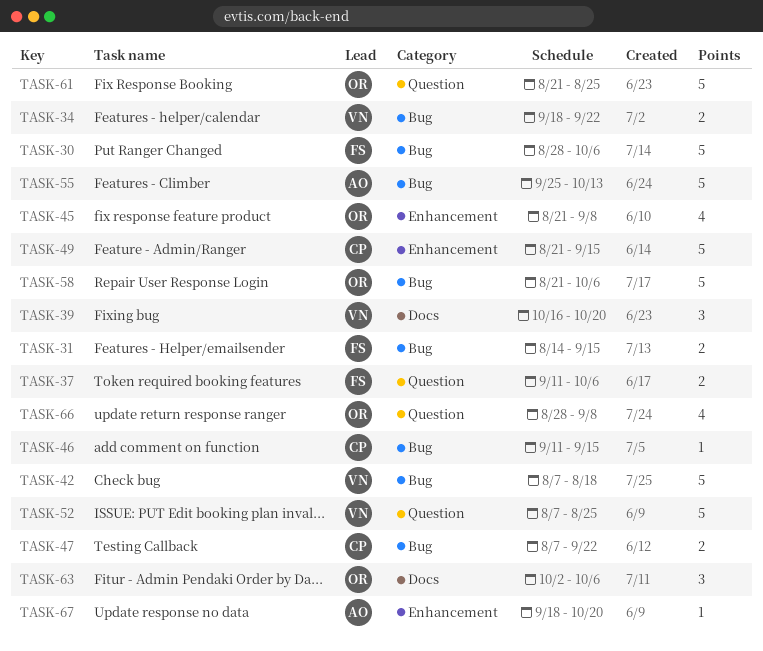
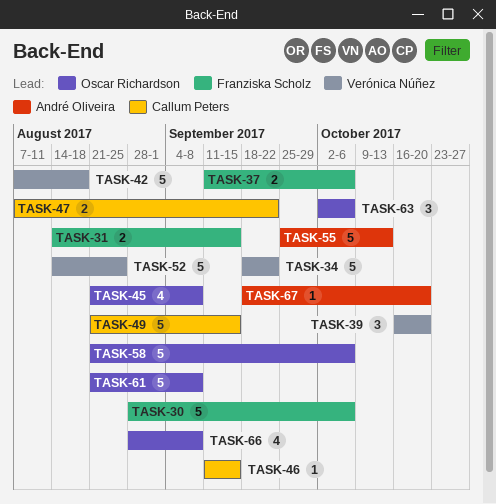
TASK-34, estimate: 2 -> 5
TASK-52, start: Aug 7 -> Aug 14
TASK-61, due: Aug 25 -> Sep 8

